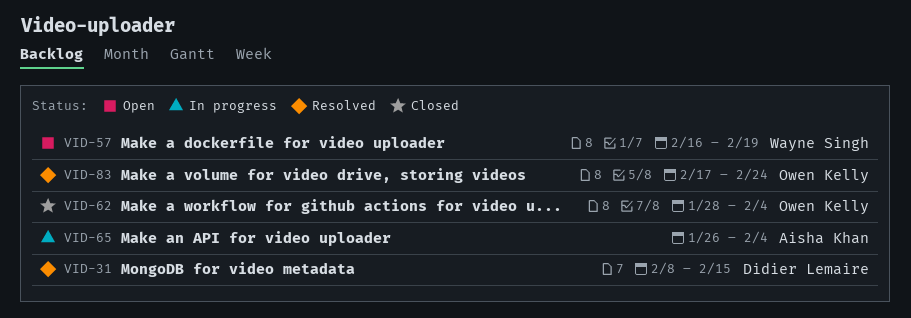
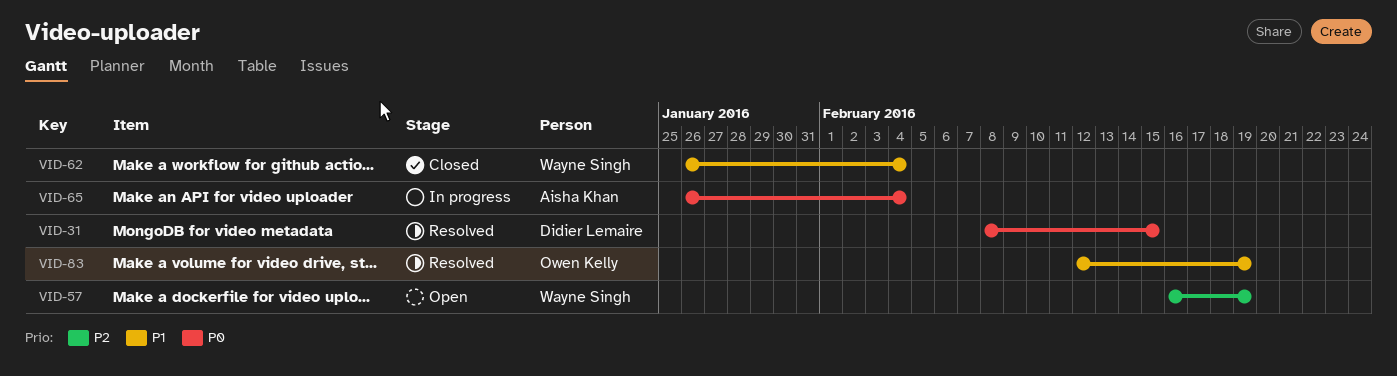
VID-62, owner: Owen Kelly -> Wayne Singh
VID-62, start: Jan 28 -> Jan 26
VID-83, start: Feb 17 -> Feb 12
VID-83, due: Feb 24 -> Feb 19

